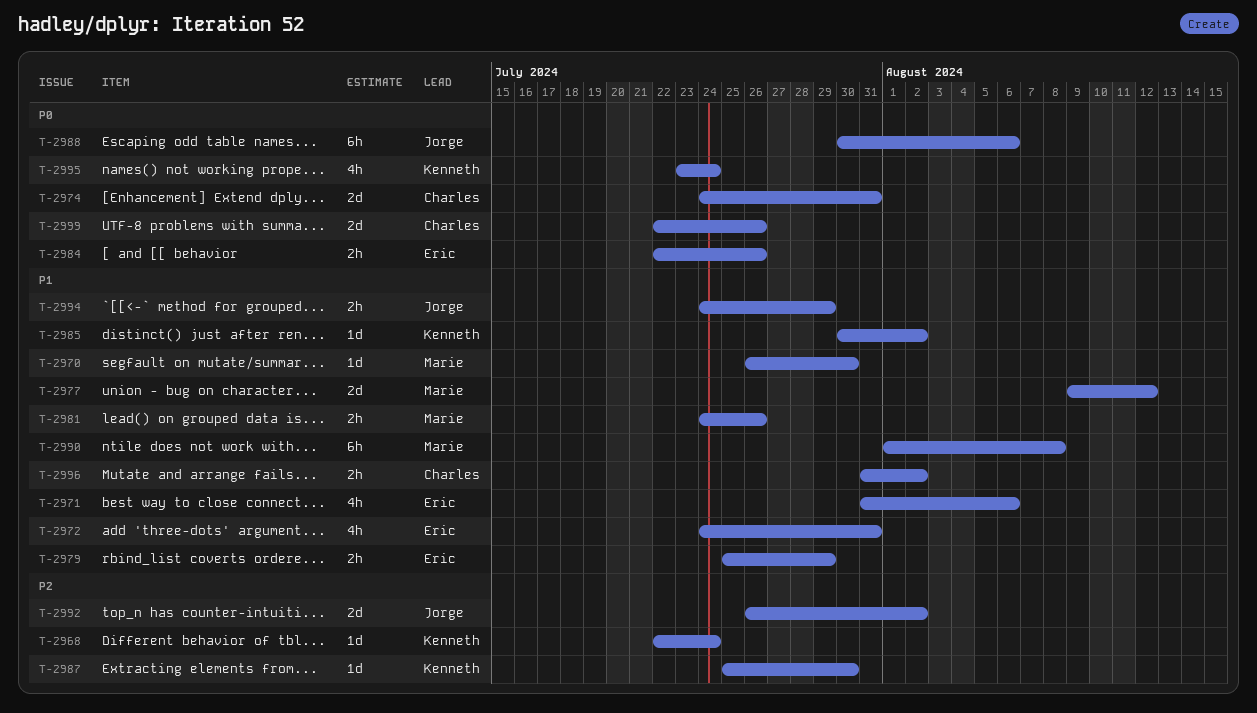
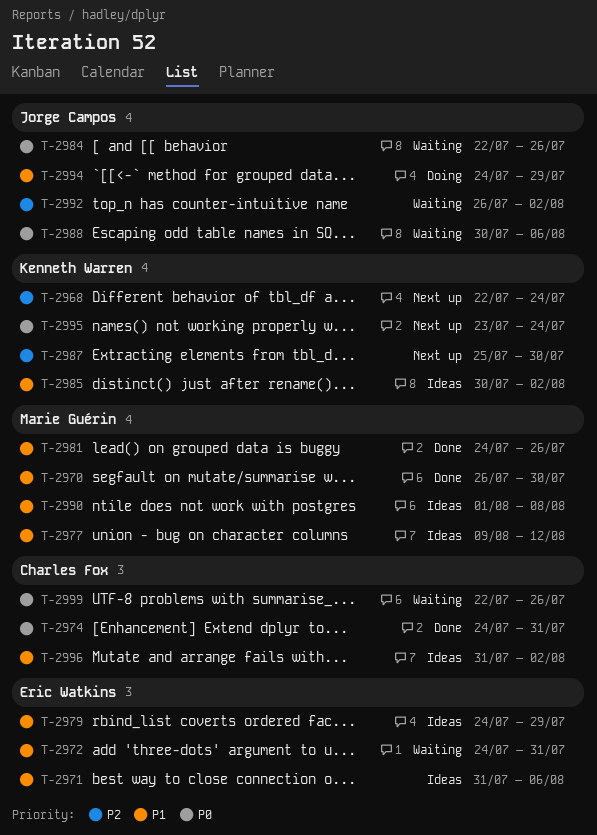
T-2979, start: Jul 25 -> Jul 24
T-2984, owner: Eric Watkins -> Jorge Campos

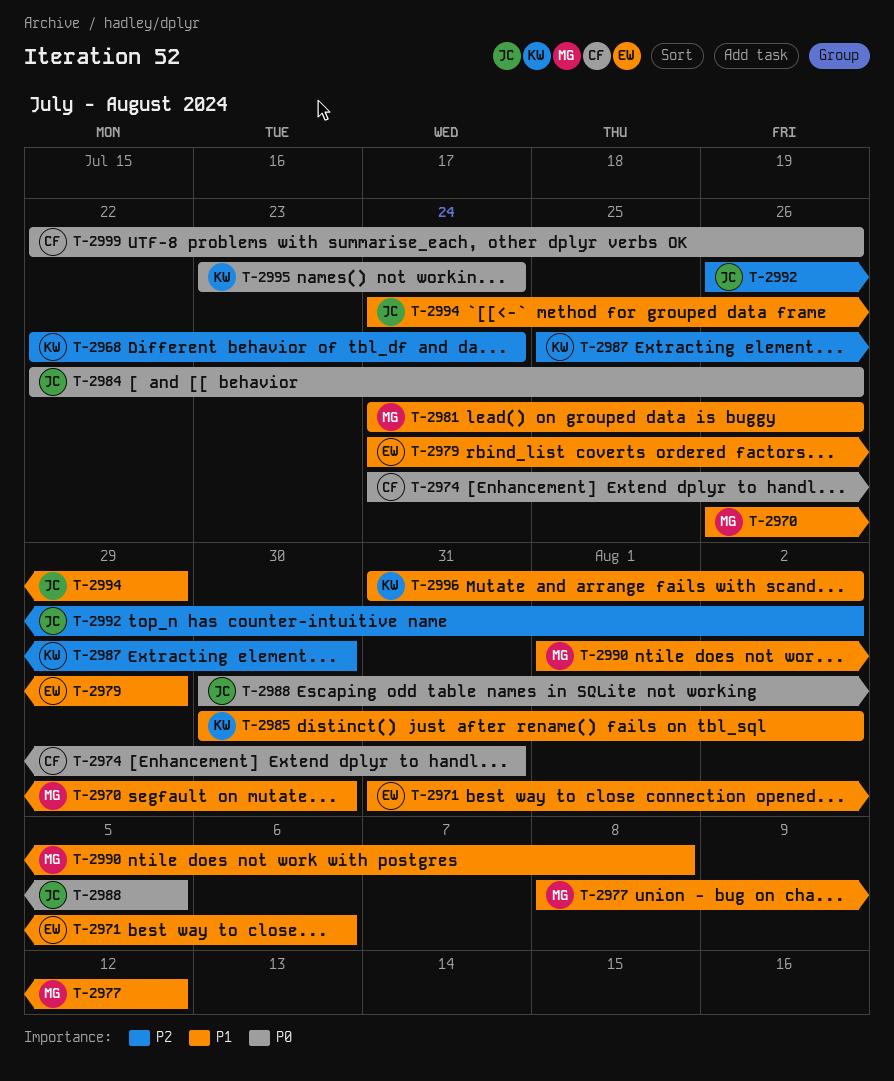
T-2972: present -> none
T-2977, start: Aug 9 -> Aug 8
T-2988, due: Aug 6 -> Aug 5
T-2996, owner: Charles Fox -> Kenneth Warren

